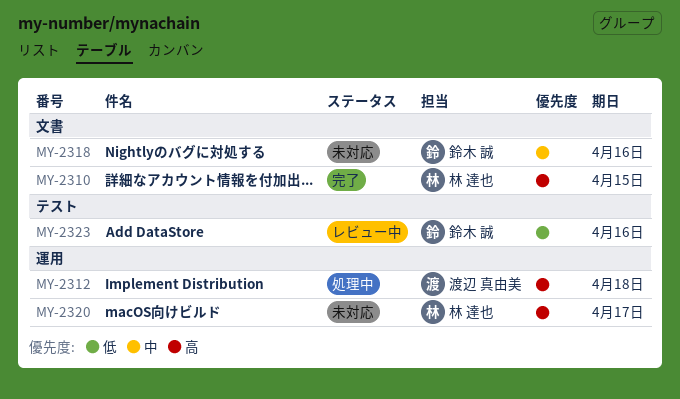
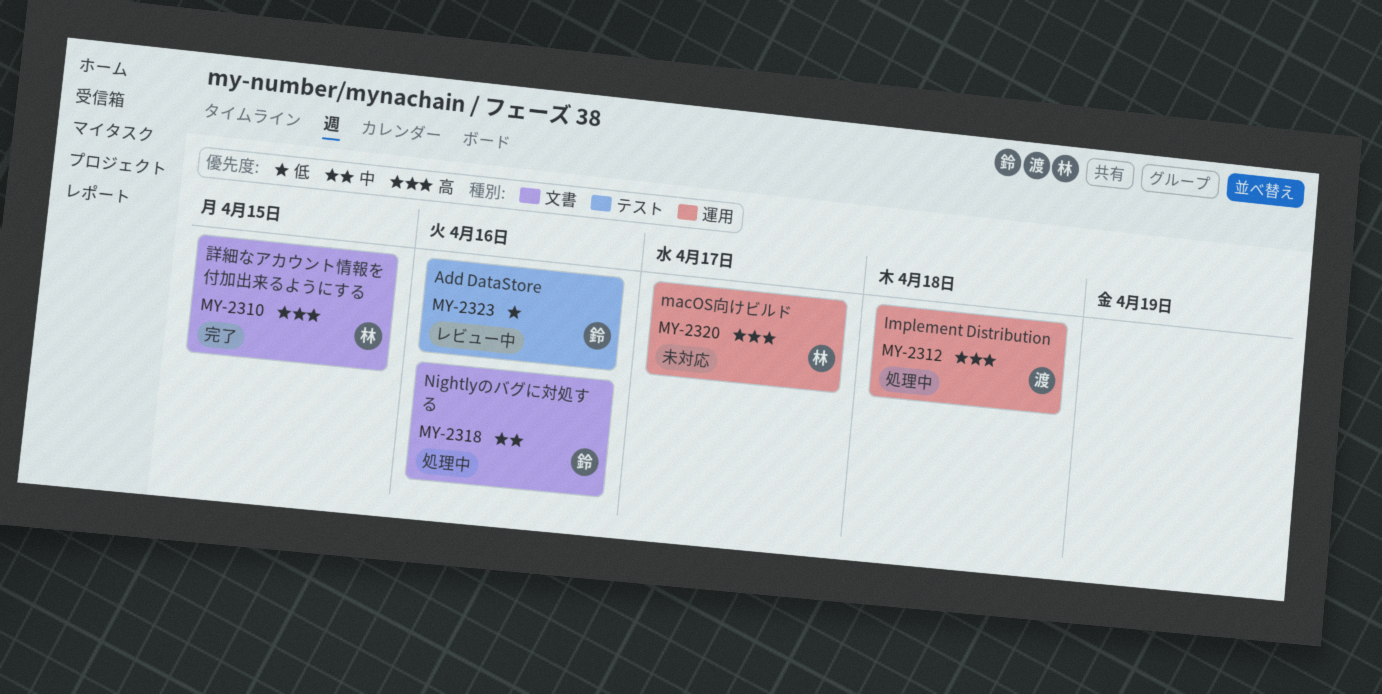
MY-2318, status: 未対応 -> 処理中

